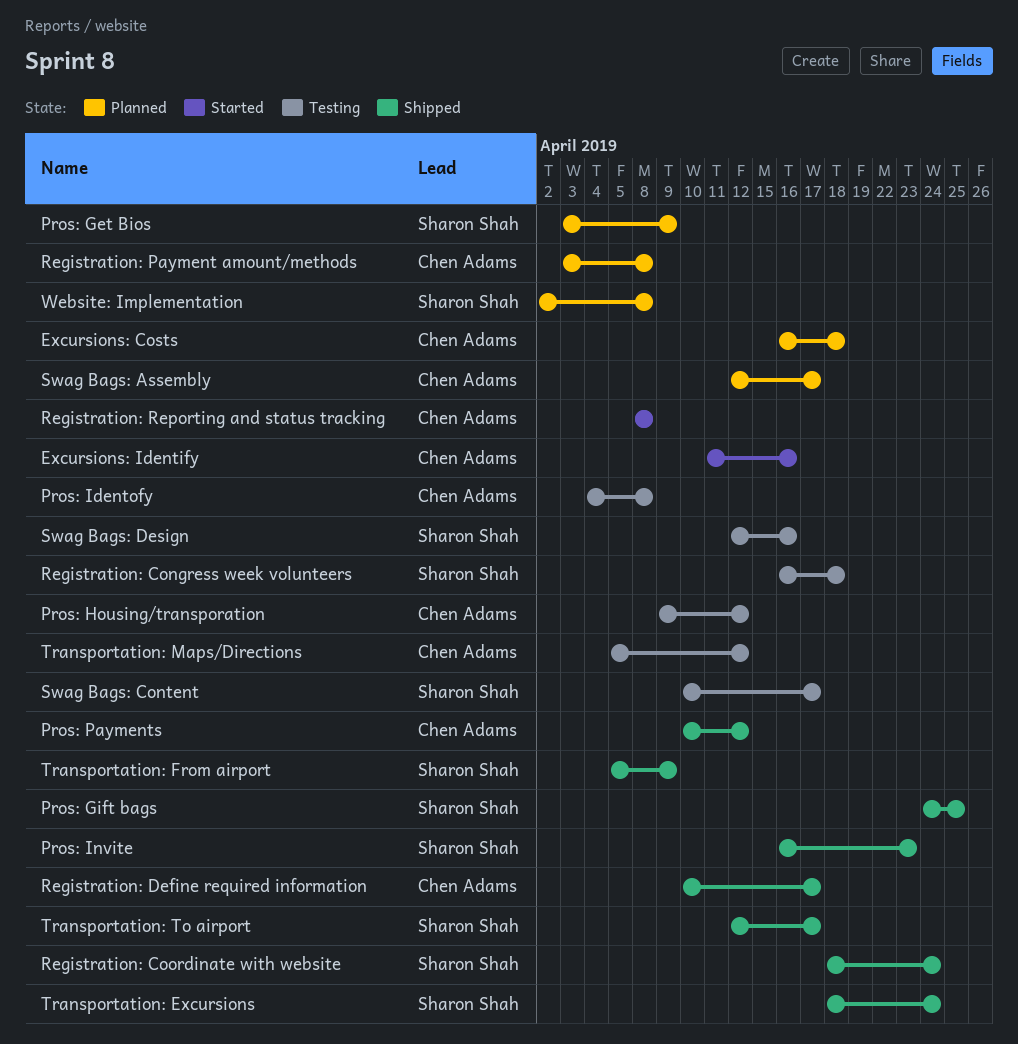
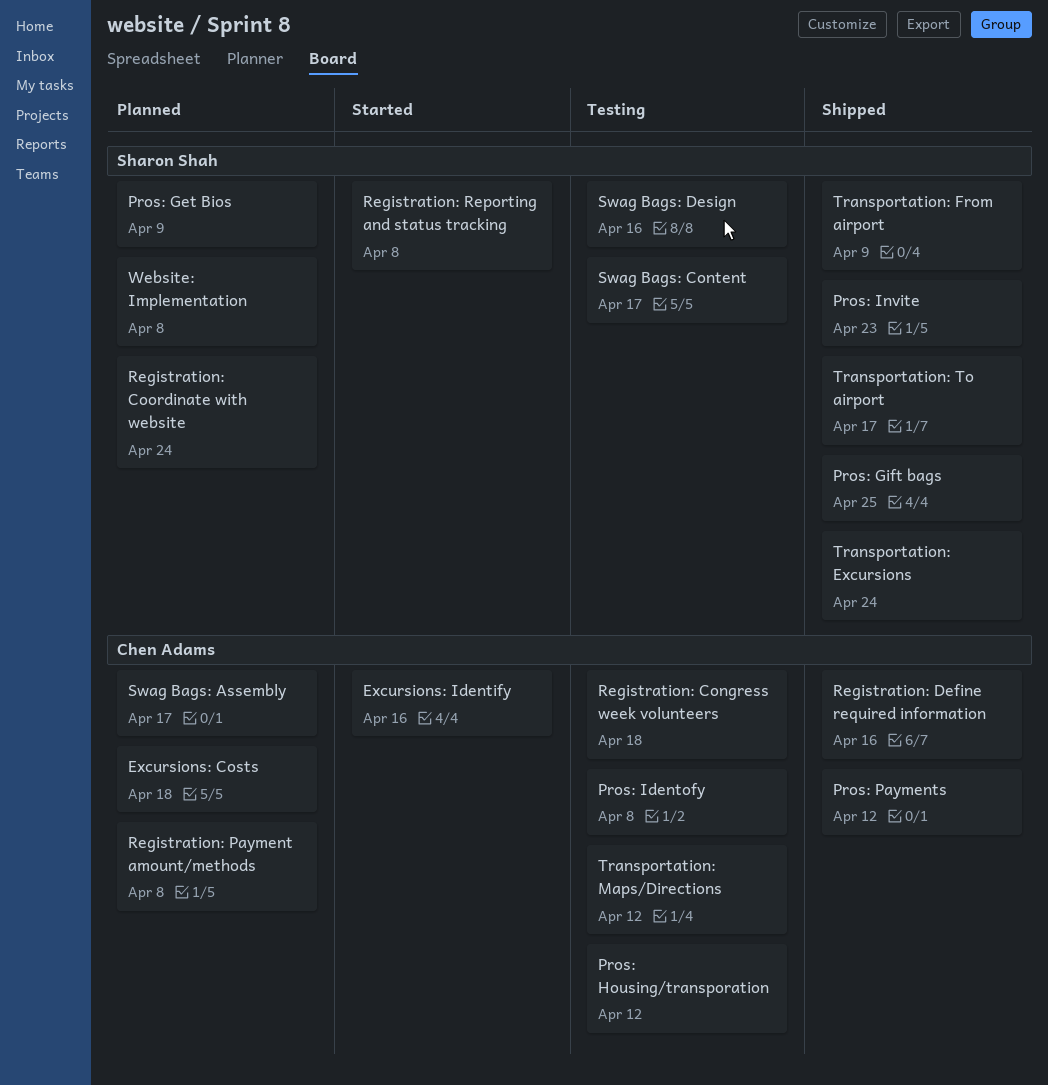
Registration: Congress week volunteers, owner: Sharon Shah -> Chen Adams
Registration: Coordinate with website, status: Shipped -> Planned
Registration: Define required information, due: Apr 17 -> Apr 16
Registration: Reporting and status tracking, owner: Chen Adams -> Sharon Shah

